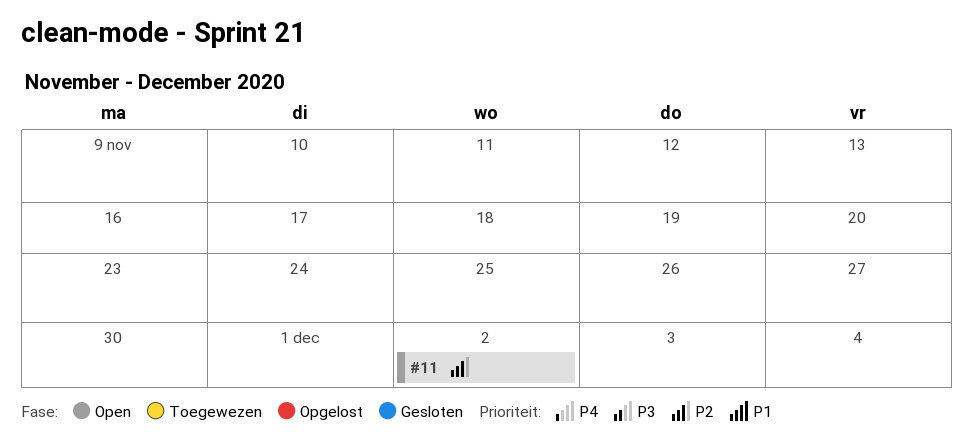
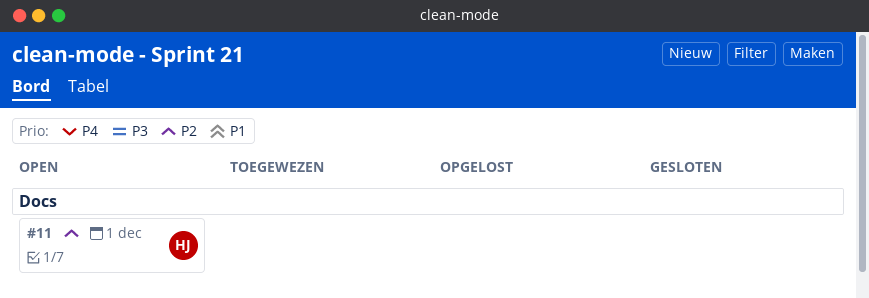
#11, due: Dec 2 -> Dec 1

